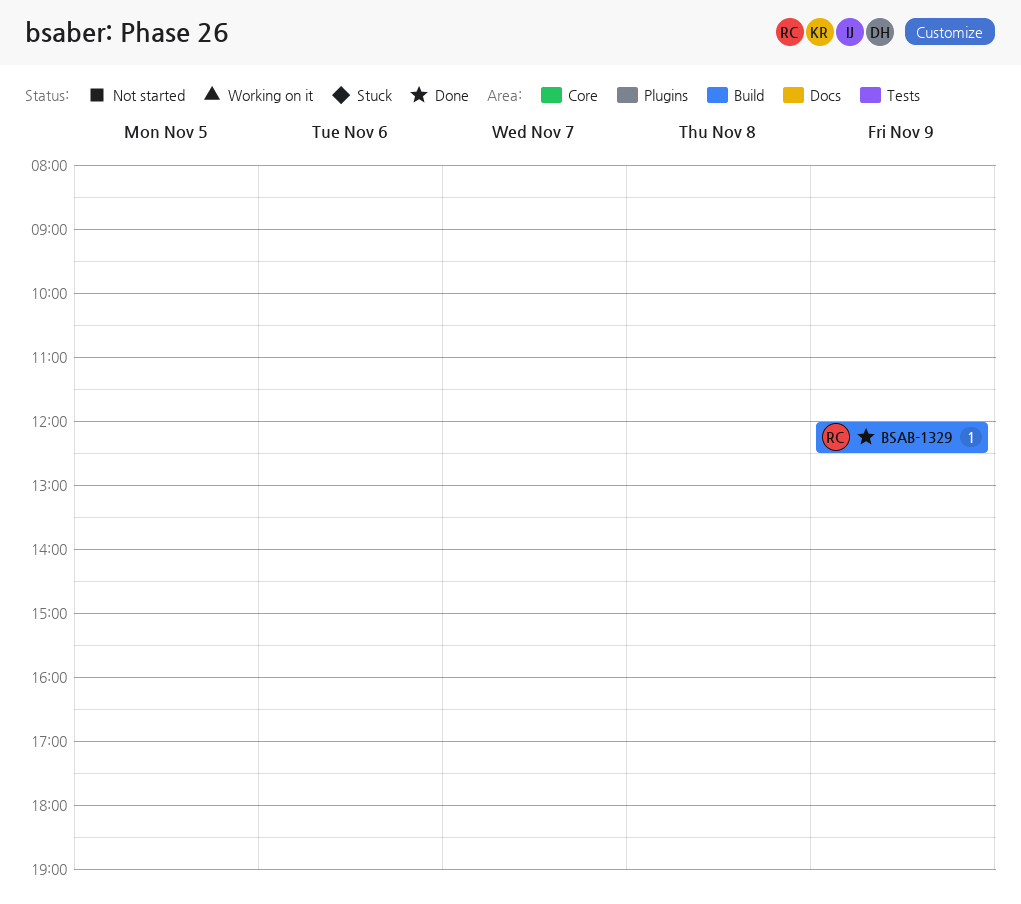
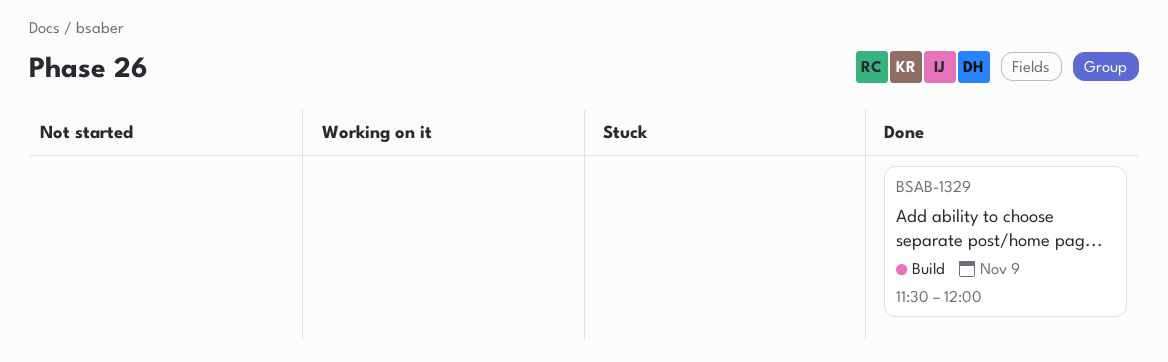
BSAB-1329, begins: 12:00 -> 11:30
BSAB-1329, ends: 12:30 -> 12:00

